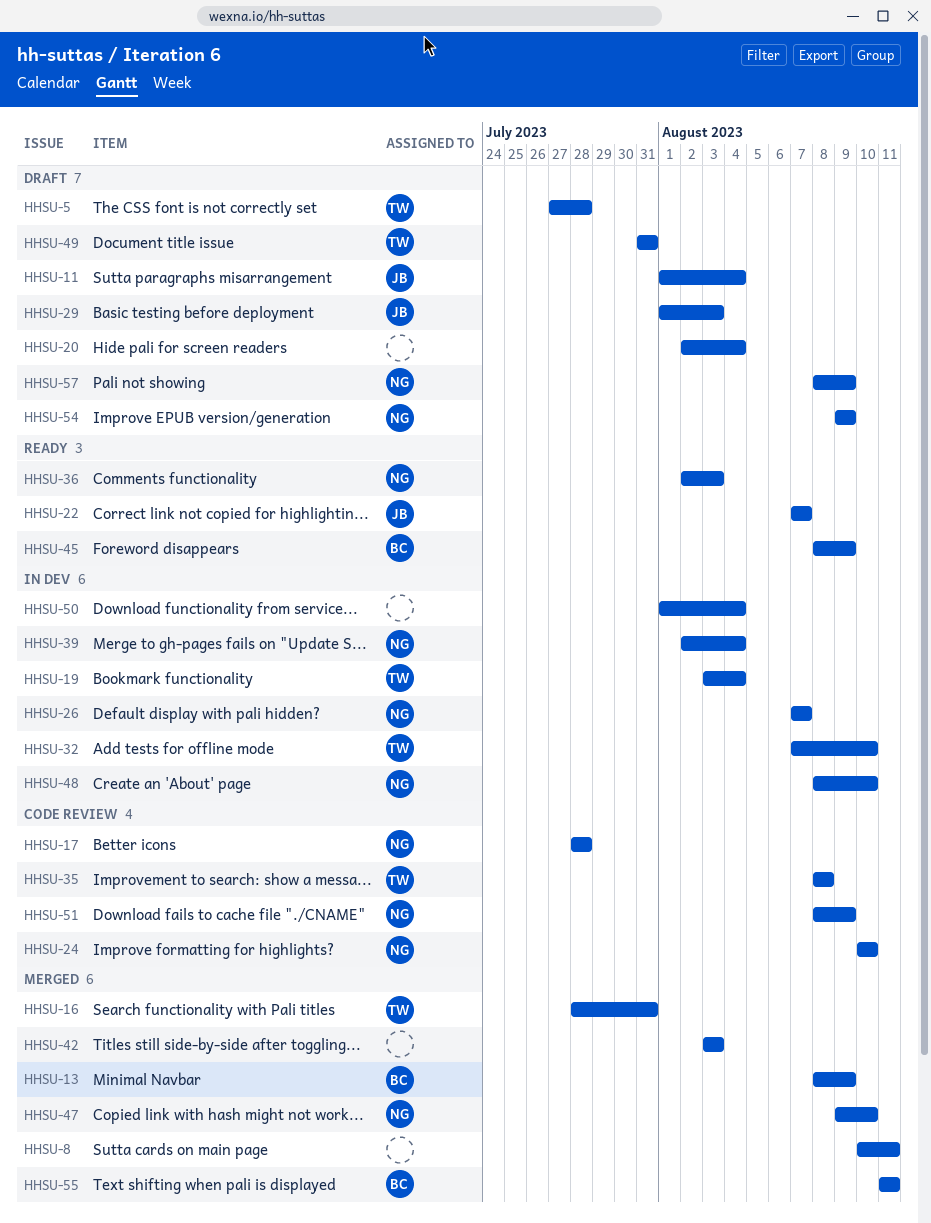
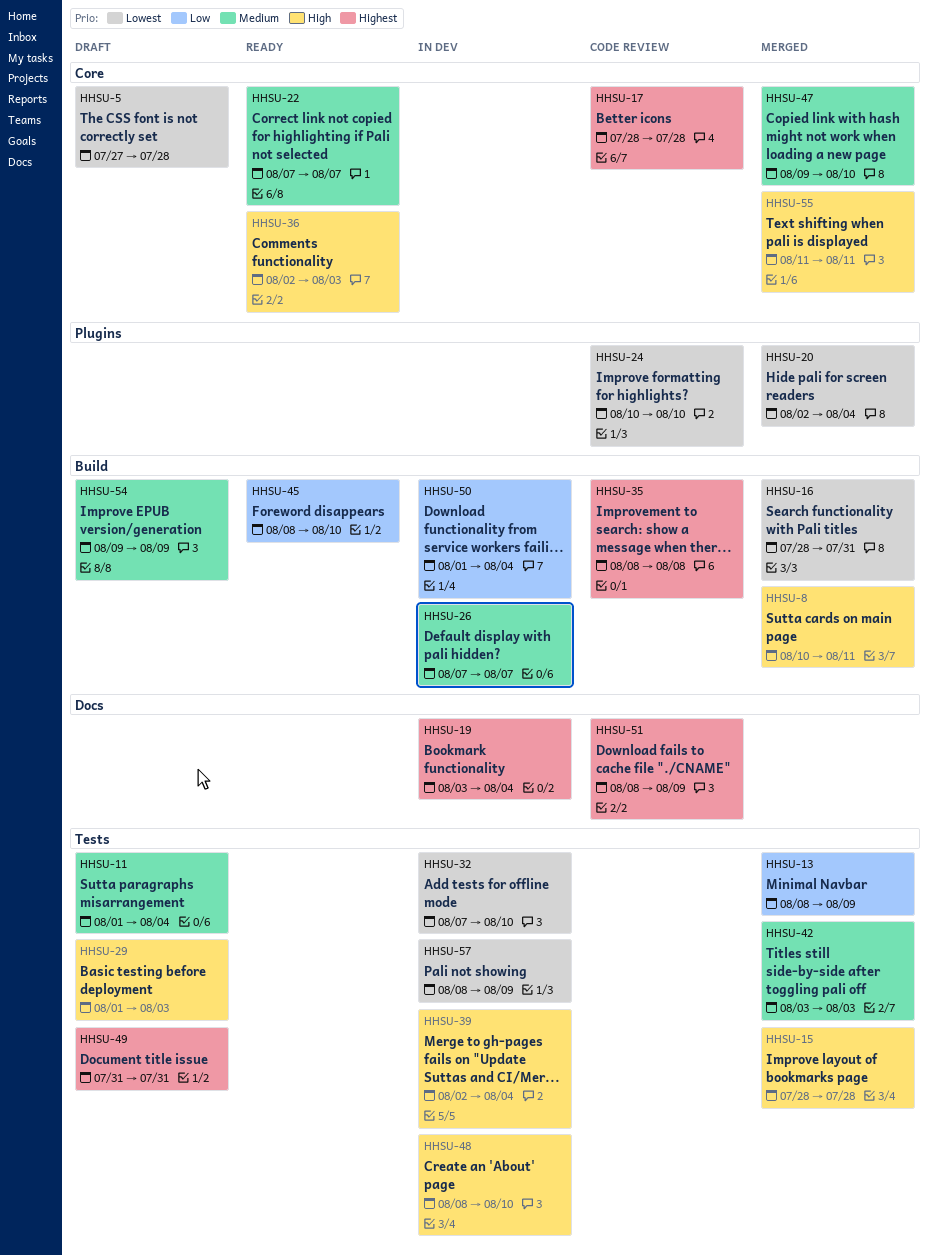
HHSU-15: none -> present
HHSU-20, status: Draft -> Merged
HHSU-45, due: Aug 9 -> Aug 10
HHSU-57, status: Draft -> In dev

